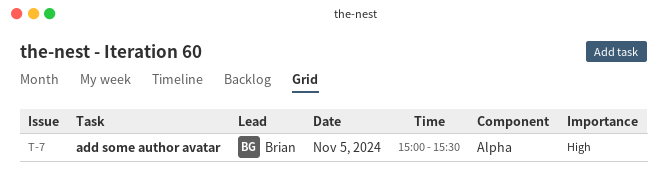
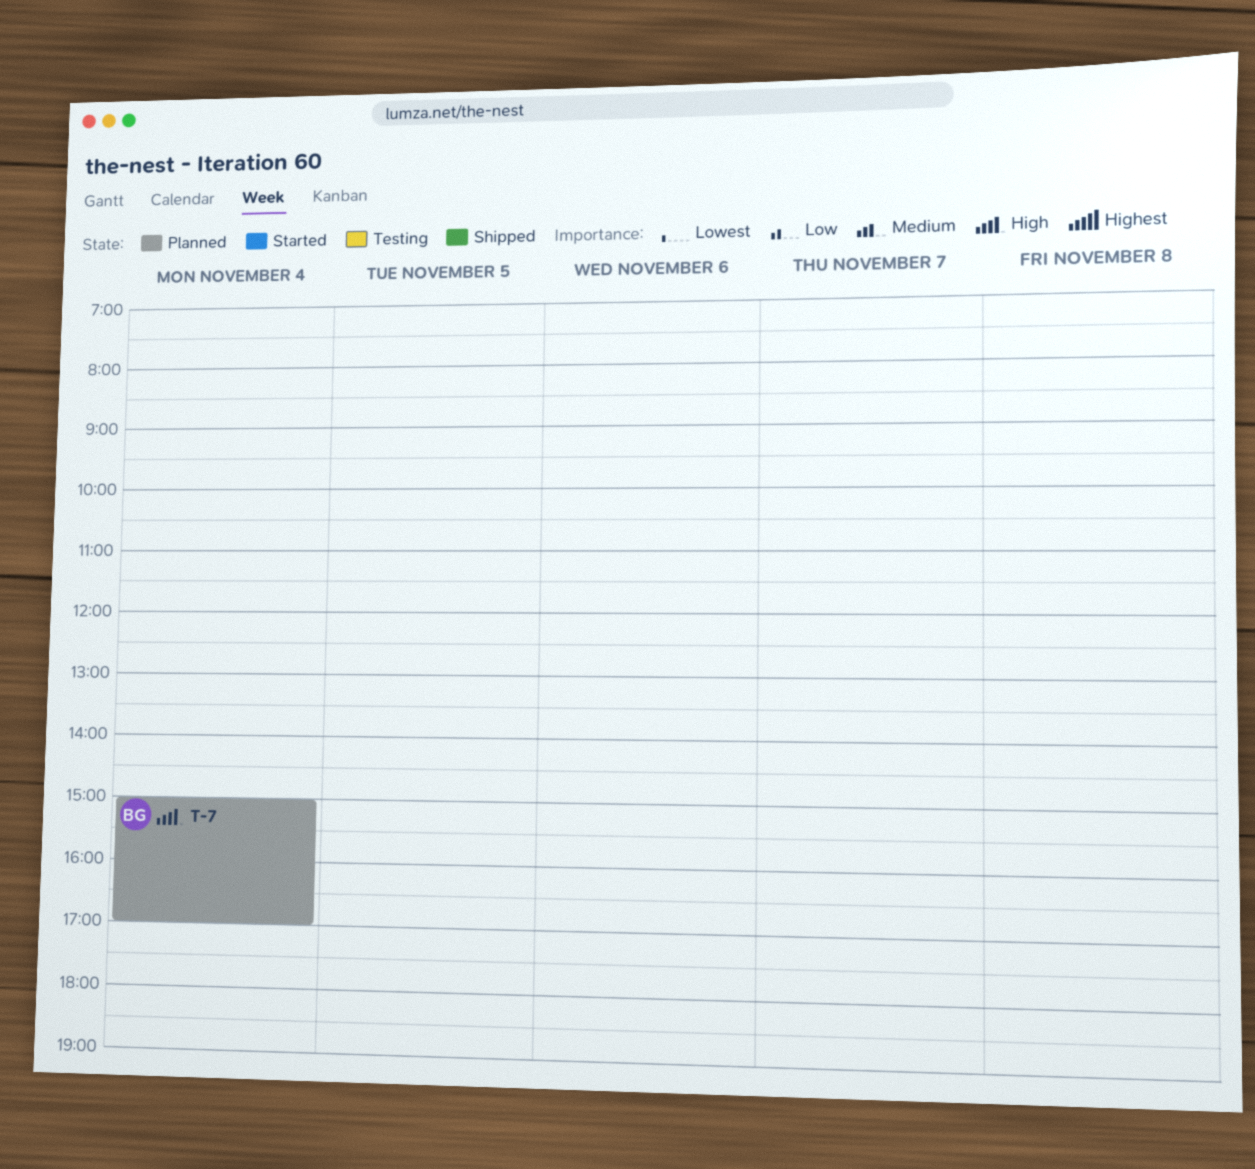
T-7, day: Nov 5 -> Nov 4
T-7, ends: 15:30 -> 17:00

